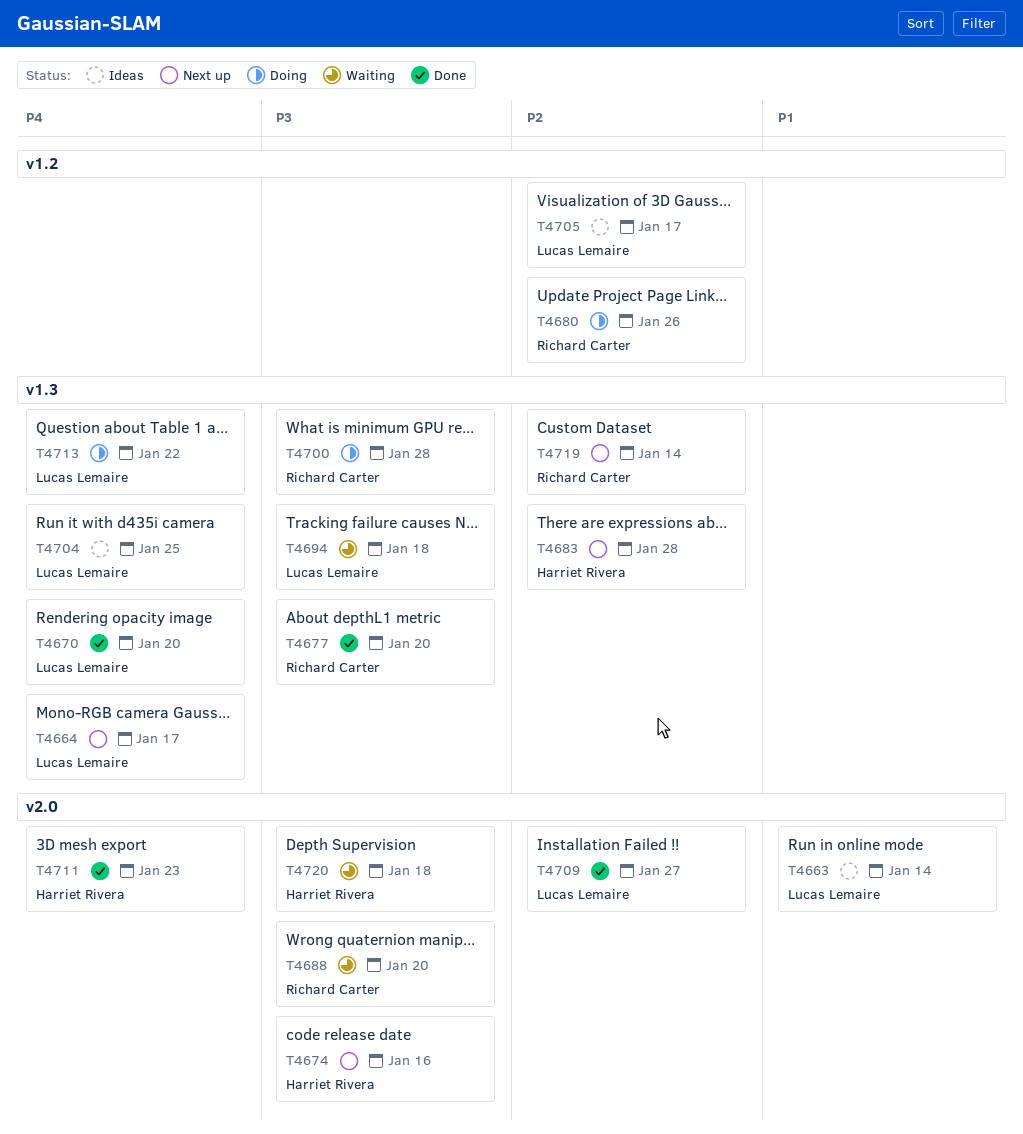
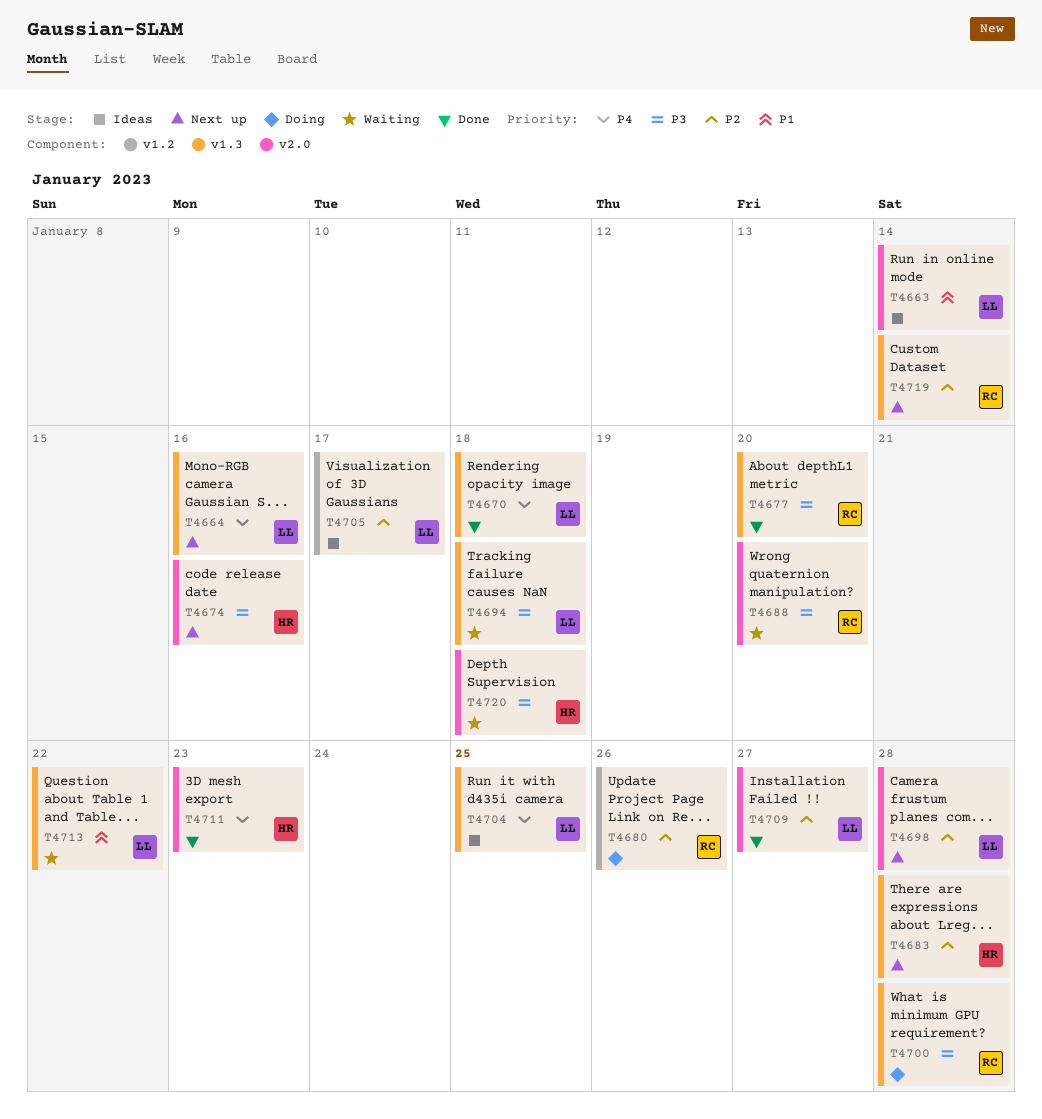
T4664, due: Jan 17 -> Jan 16
T4670, due: Jan 20 -> Jan 18
T4698: none -> present
T4713, status: Doing -> Waiting
T4713, priority: P4 -> P1

